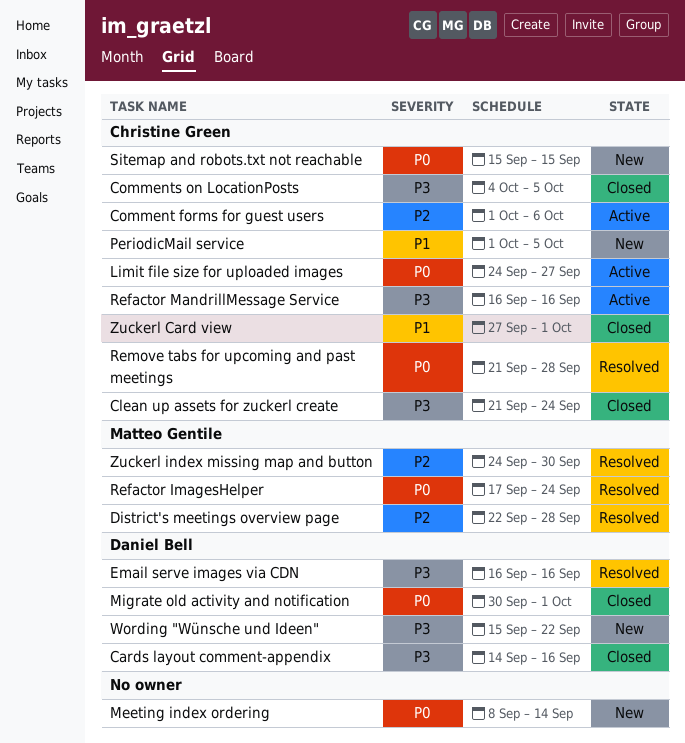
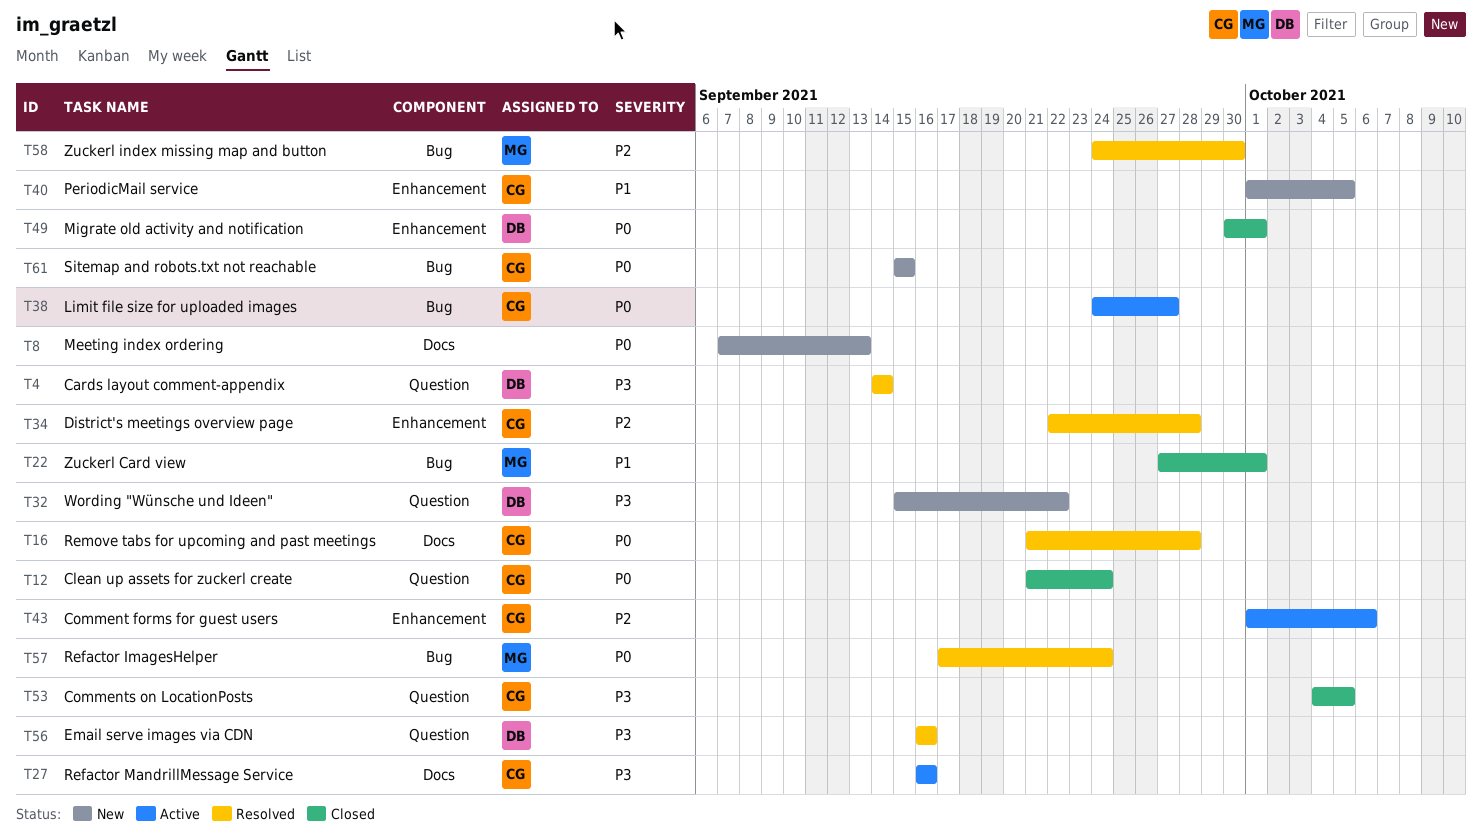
Cards layout comment-appendix, status: Closed -> Resolved
Cards layout comment-appendix, due: Sep 16 -> Sep 14
Clean up assets for zuckerl create, priority: P3 -> P0
District's meetings overview page, owner: Matteo Gentile -> Christine Green
Meeting index ordering, start: Sep 8 -> Sep 7
Meeting index ordering, due: Sep 14 -> Sep 13
Zuckerl Card view, owner: Christine Green -> Matteo Gentile

